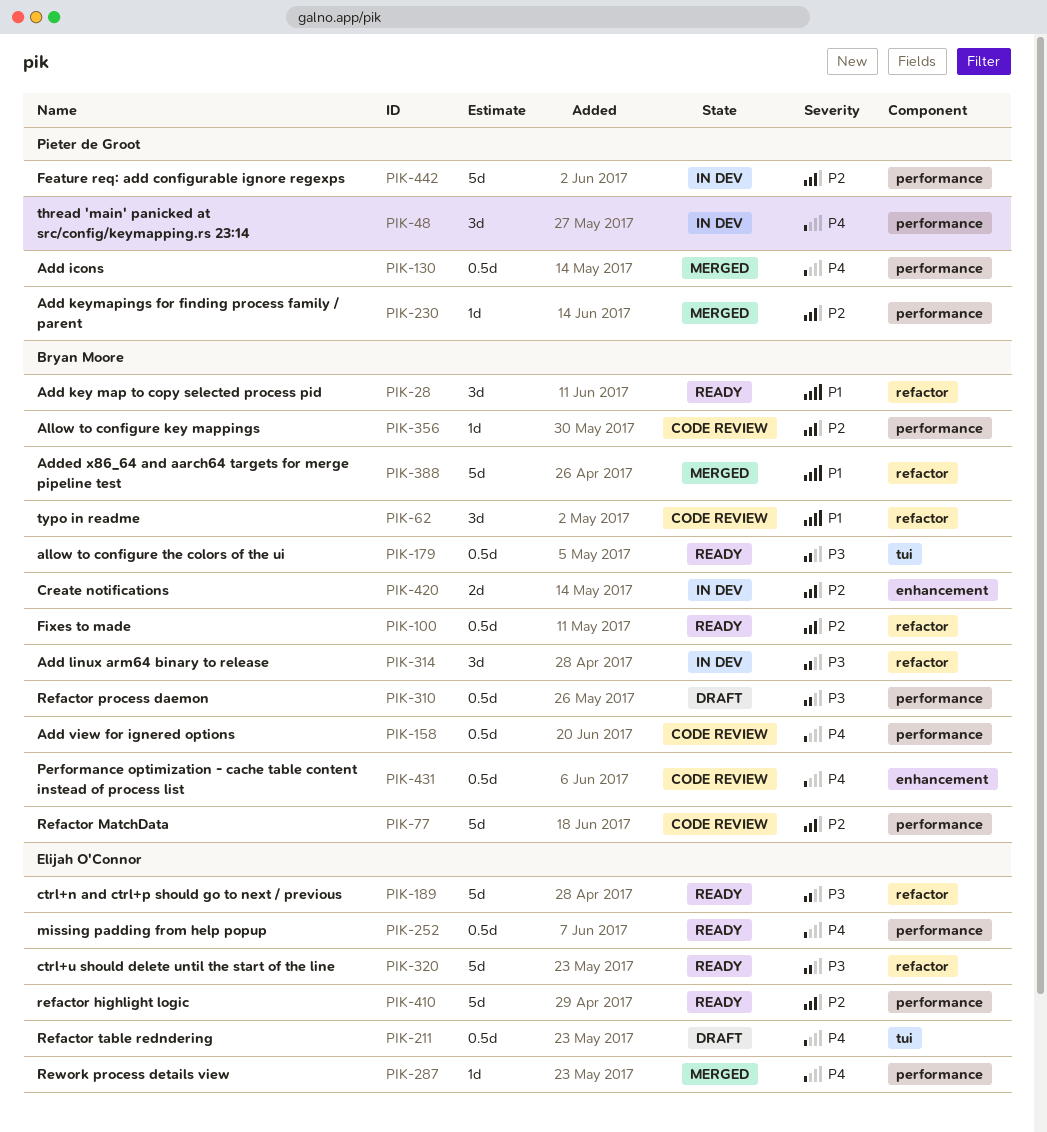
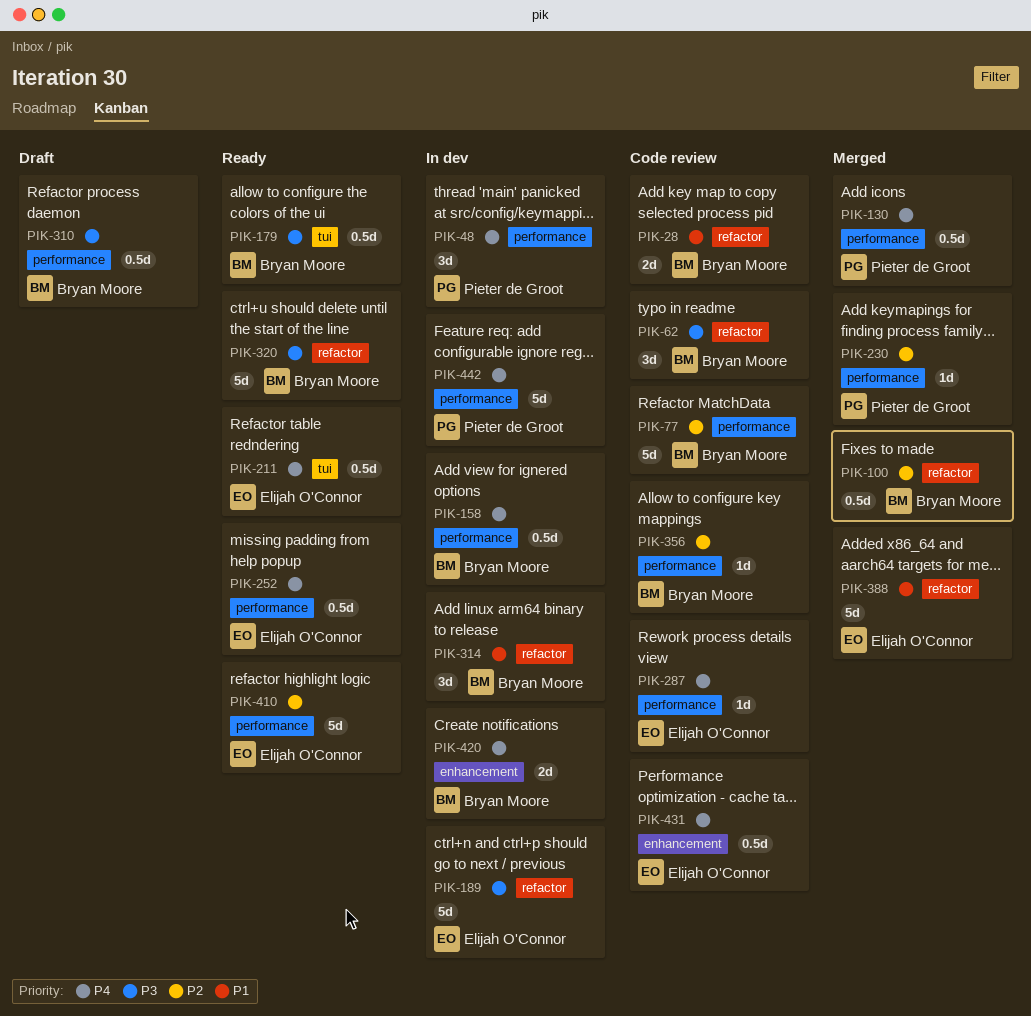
PIK-28, status: Ready -> Code review
PIK-28, estimate: 3d -> 2d
PIK-62, priority: P1 -> P3
PIK-100, status: Ready -> Merged
PIK-158, status: Code review -> In dev
PIK-189, status: Ready -> In dev
PIK-211, status: Draft -> Ready
PIK-287, status: Merged -> Code review
PIK-314, priority: P3 -> P1
PIK-320, owner: Elijah O'Connor -> Bryan Moore
PIK-388, owner: Bryan Moore -> Elijah O'Connor
PIK-420, priority: P2 -> P4
PIK-431, owner: Bryan Moore -> Elijah O'Connor
PIK-442, priority: P2 -> P4

